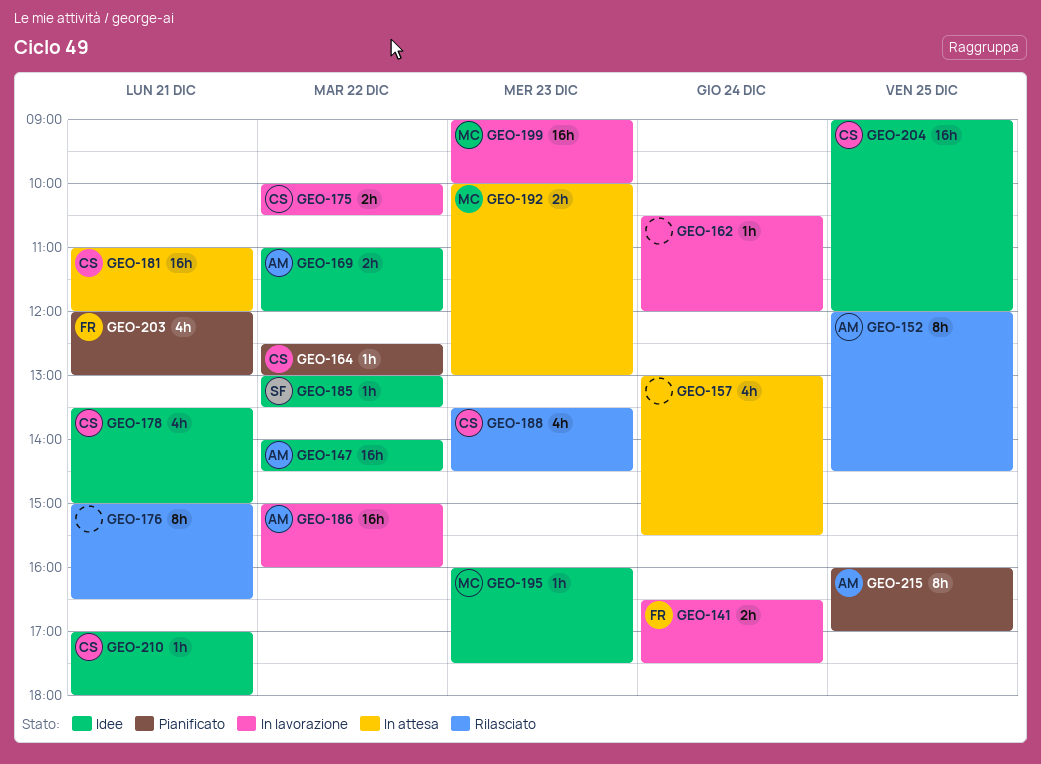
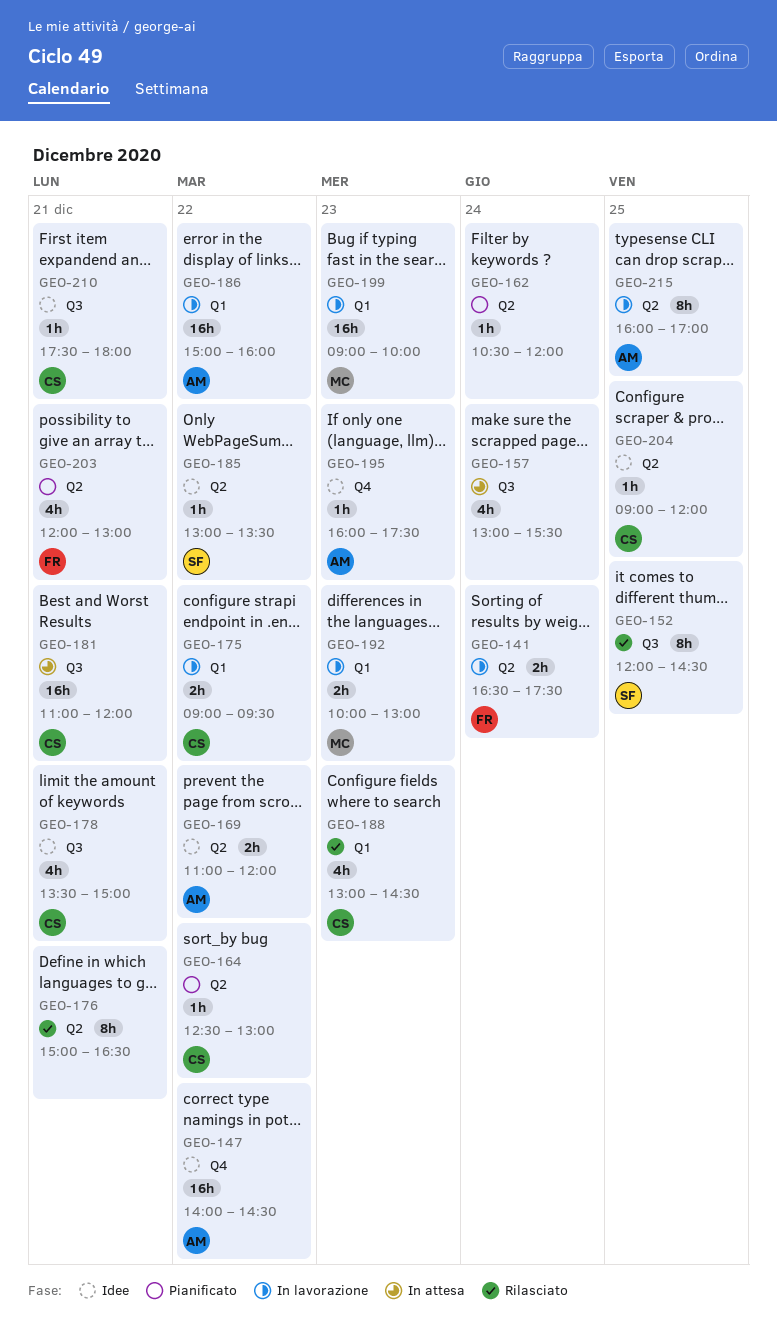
GEO-152, owner: AM -> SF
GEO-162, status: In lavorazione -> Pianificato
GEO-175, begins: 10:00 -> 09:00
GEO-175, ends: 10:30 -> 09:30
GEO-188, begins: 13:30 -> 13:00
GEO-192, status: In attesa -> In lavorazione
GEO-195, owner: MC -> AM
GEO-204, estimate: 16h -> 1h
GEO-210, begins: 17:00 -> 17:30
GEO-215, status: Pianificato -> In lavorazione

